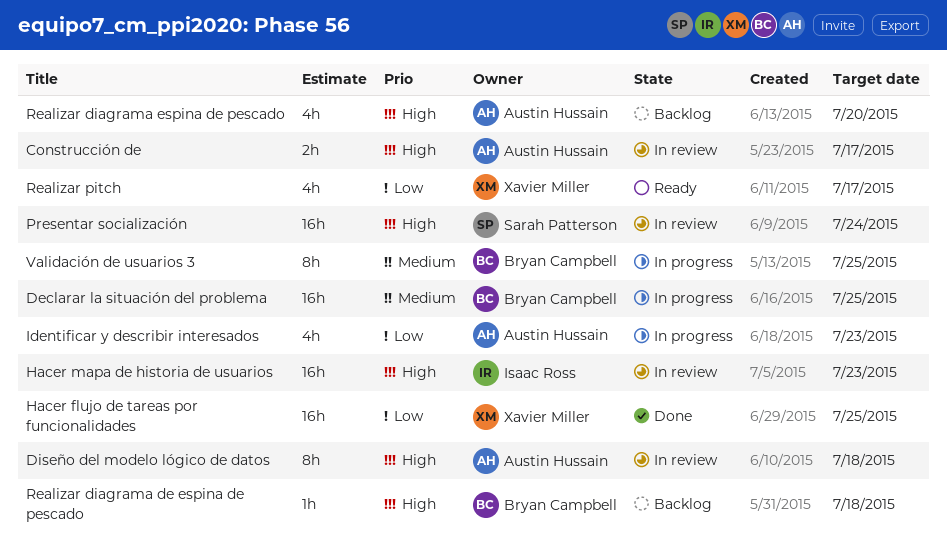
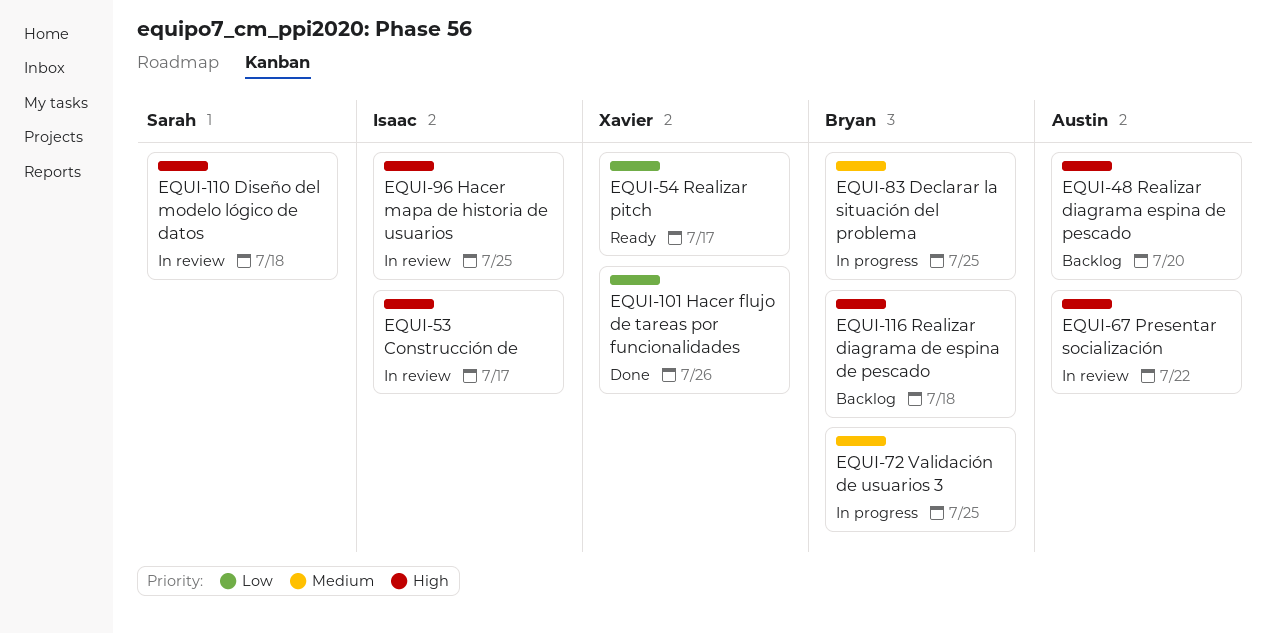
Construcción de, owner: Austin Hussain -> Isaac Ross
Diseño del modelo lógico de datos, owner: Austin Hussain -> Sarah Patterson
Hacer flujo de tareas por funcionalidades, due: Jul 25 -> Jul 26
Hacer mapa de historia de usuarios, due: Jul 23 -> Jul 25
Identificar y describir interesados: present -> none
Presentar socialización, owner: Sarah Patterson -> Austin Hussain
Presentar socialización, due: Jul 24 -> Jul 22

